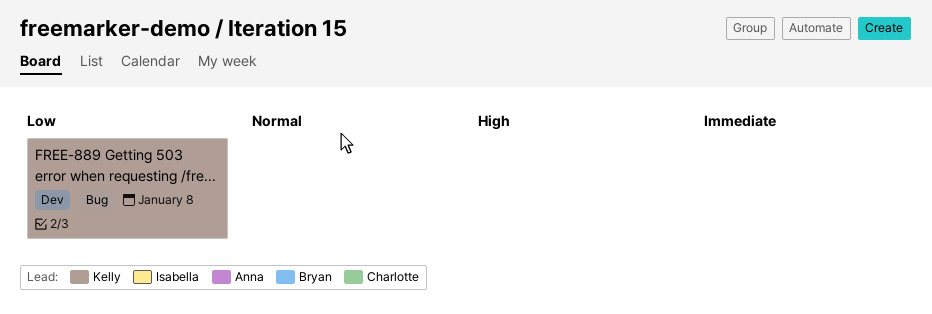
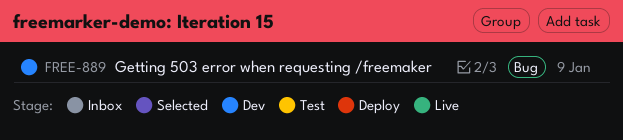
FREE-889, due: Jan 8 -> Jan 9

